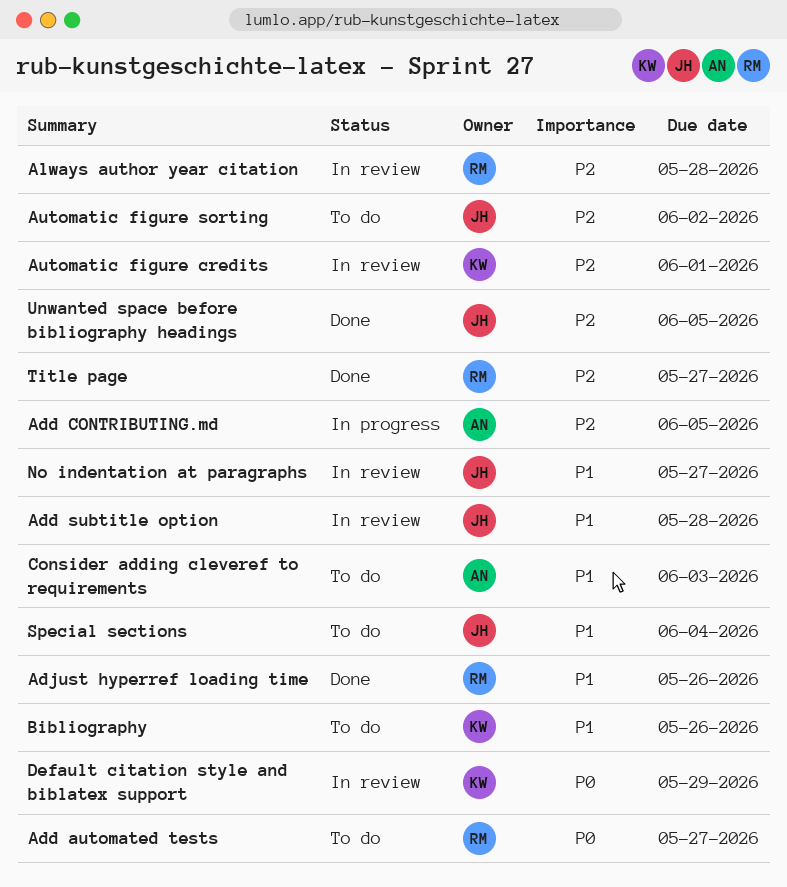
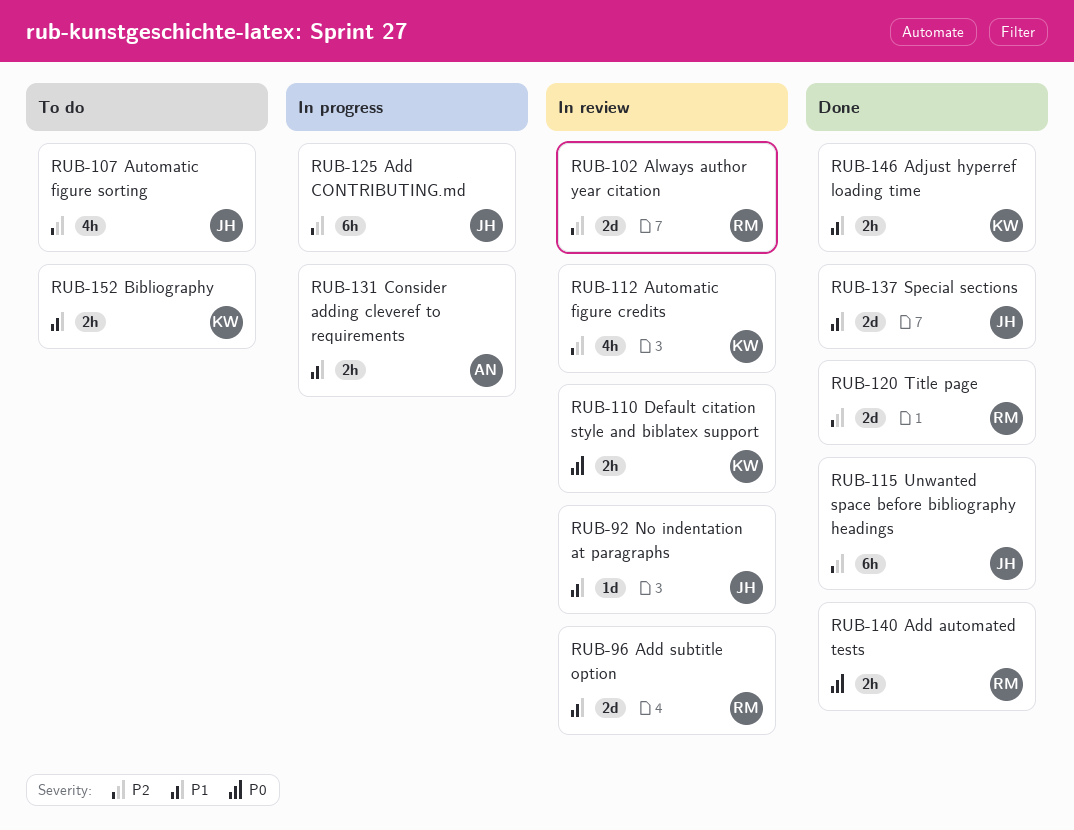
Add automated tests, status: To do -> Done
Add CONTRIBUTING.md, owner: AN -> JH
Add subtitle option, owner: JH -> RM
Adjust hyperref loading time, owner: RM -> KW
Consider adding cleveref to requirements, status: To do -> In progress
Special sections, status: To do -> Done

